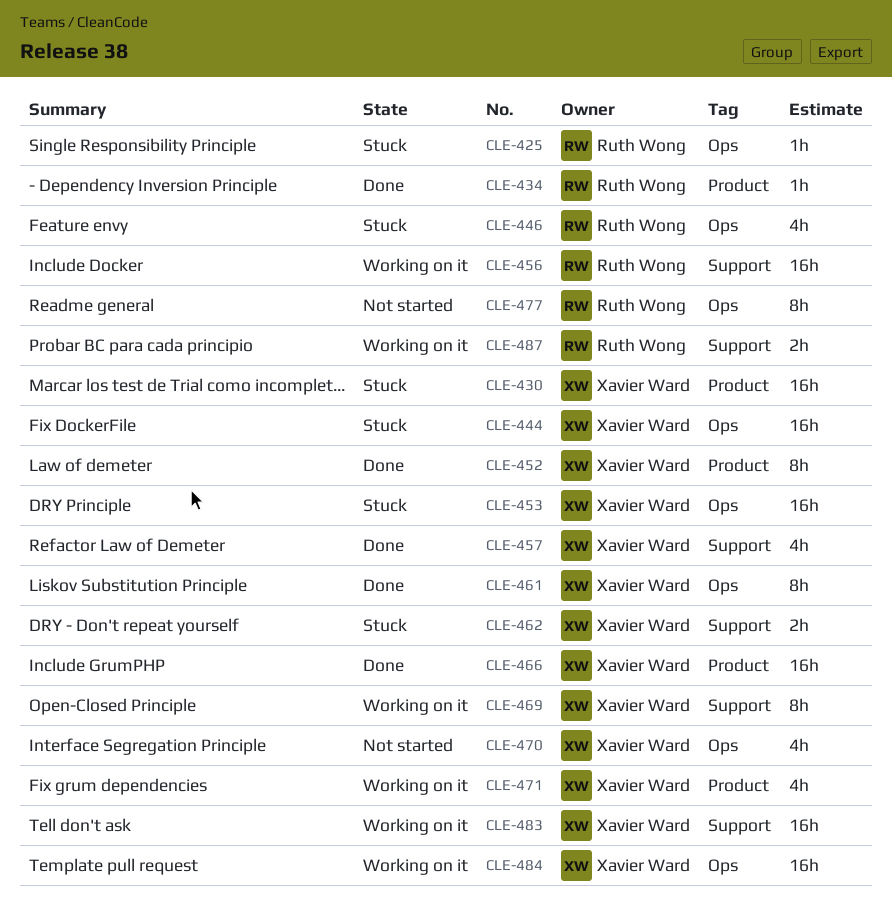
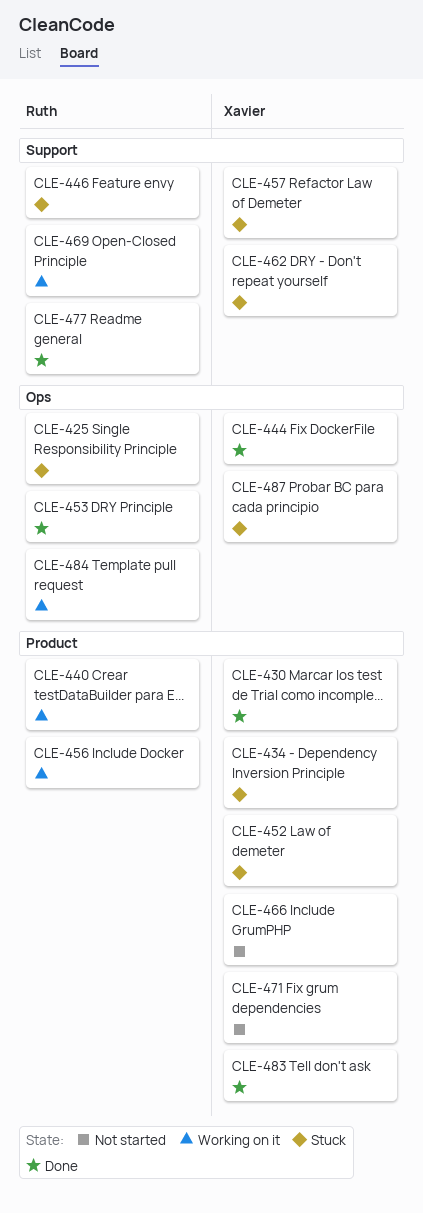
CLE-430, status: Stuck -> Done
CLE-434, status: Done -> Stuck
CLE-434, owner: Ruth Wong -> Xavier Ward
CLE-440: none -> present
CLE-444, status: Stuck -> Done
CLE-446, label: Ops -> Support
CLE-452, status: Done -> Stuck
CLE-453, status: Stuck -> Done
CLE-453, owner: Xavier Ward -> Ruth Wong
CLE-456, label: Support -> Product
CLE-457, status: Done -> Stuck
CLE-461: present -> none
CLE-466, status: Done -> Not started
CLE-469, owner: Xavier Ward -> Ruth Wong
CLE-470: present -> none
CLE-471, status: Working on it -> Not started
CLE-477, status: Not started -> Done
CLE-477, label: Ops -> Support
CLE-483, status: Working on it -> Done
CLE-483, label: Support -> Product
CLE-484, owner: Xavier Ward -> Ruth Wong
CLE-487, status: Working on it -> Stuck
CLE-487, owner: Ruth Wong -> Xavier Ward
CLE-487, label: Support -> Ops

